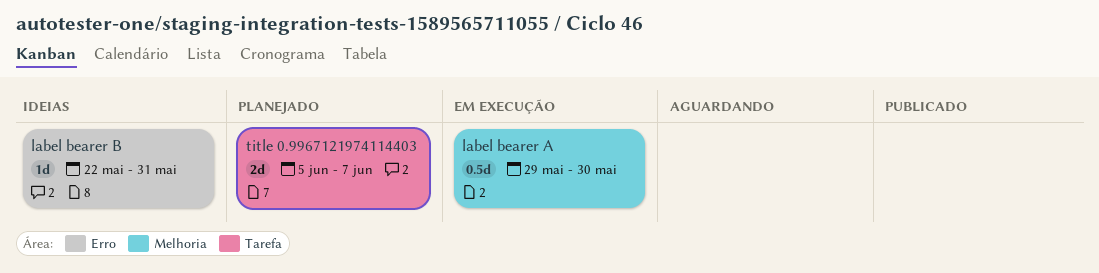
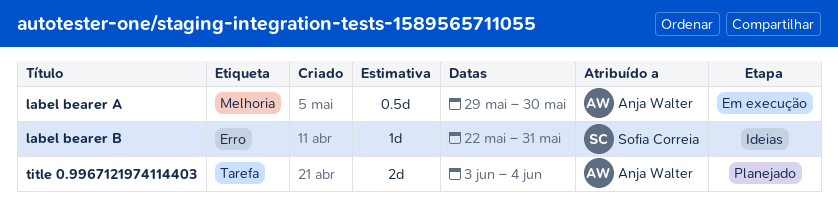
title 0.9967121974114403, start: Jun 5 -> Jun 3
title 0.9967121974114403, due: Jun 7 -> Jun 4

